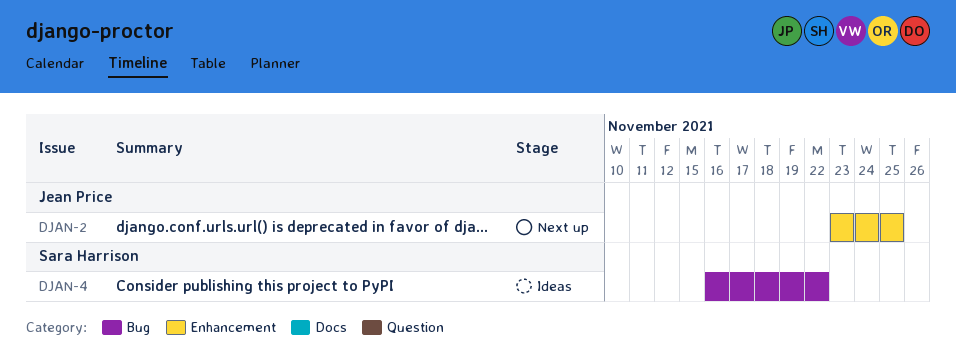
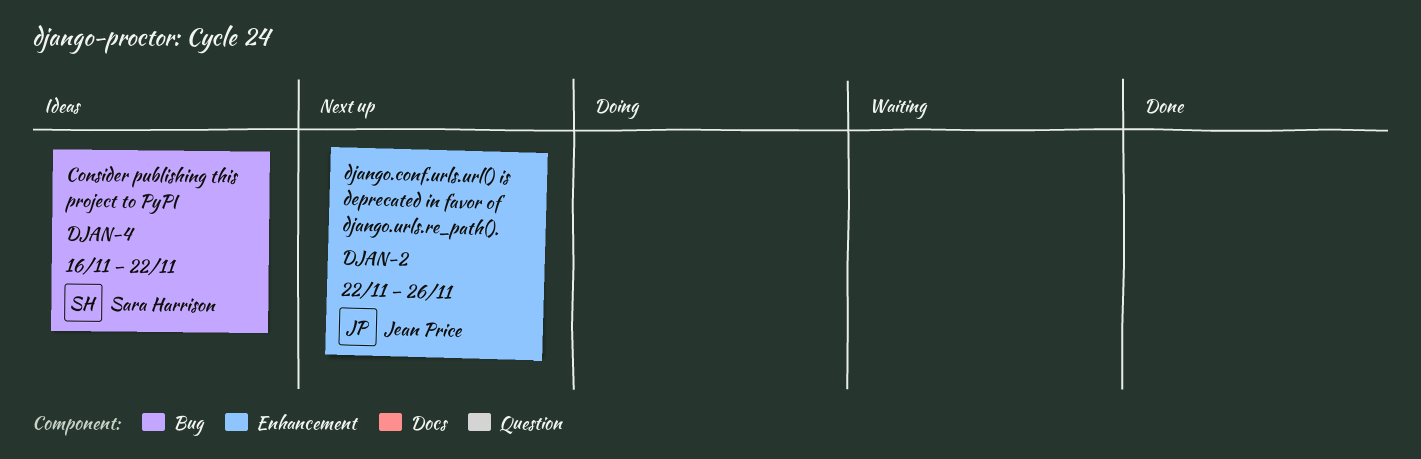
DJAN-2, start: Nov 23 -> Nov 22
DJAN-2, due: Nov 25 -> Nov 26

